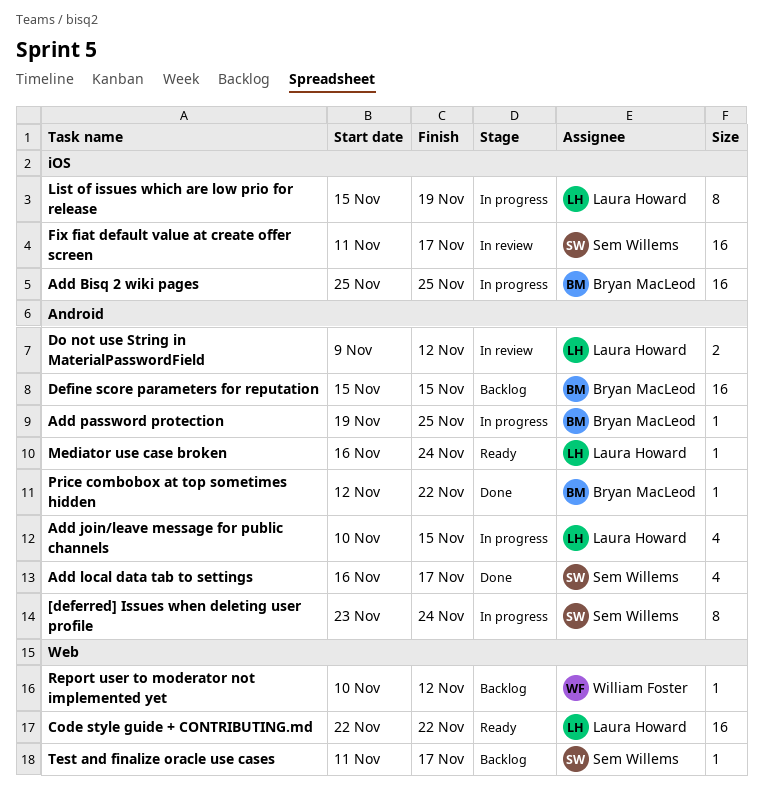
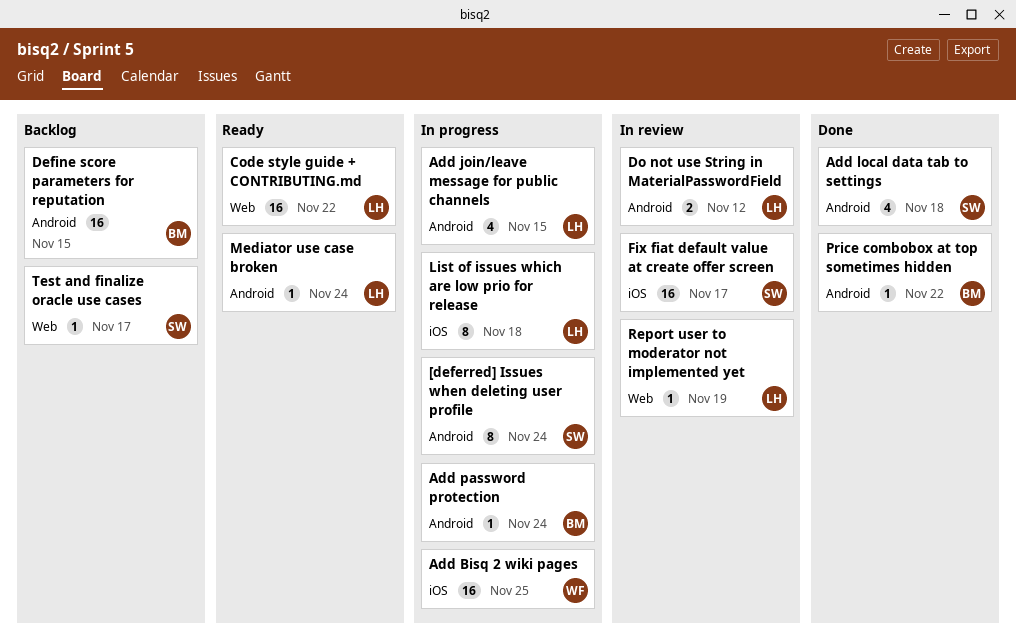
Add Bisq 2 wiki pages, owner: Bryan MacLeod -> William Foster
Add local data tab to settings, due: Nov 17 -> Nov 18
Add password protection, due: Nov 25 -> Nov 24
List of issues which are low prio for release, due: Nov 19 -> Nov 18
Report user to moderator not implemented yet, status: Backlog -> In review
Report user to moderator not implemented yet, owner: William Foster -> Laura Howard
Report user to moderator not implemented yet, due: Nov 12 -> Nov 19

